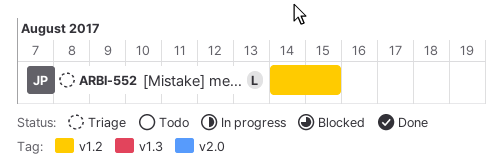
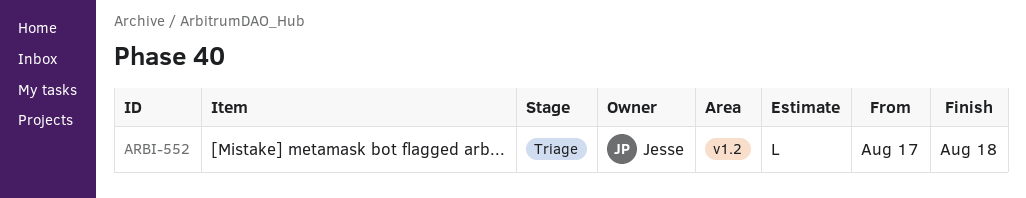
ARBI-552, start: Aug 14 -> Aug 17
ARBI-552, due: Aug 15 -> Aug 18

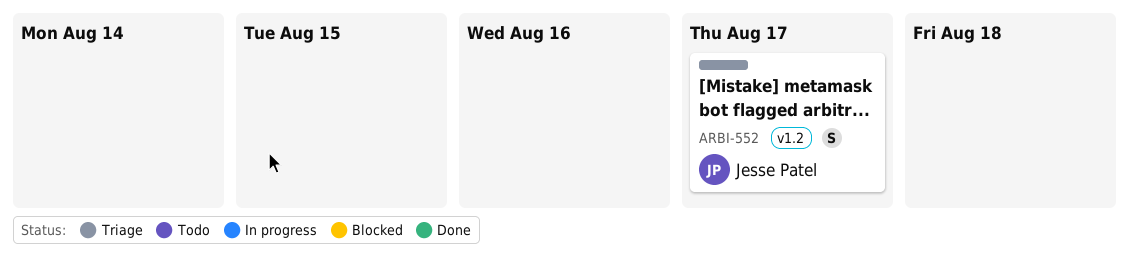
ARBI-552, estimate: L -> S
ARBI-552, due: Aug 18 -> Aug 17

